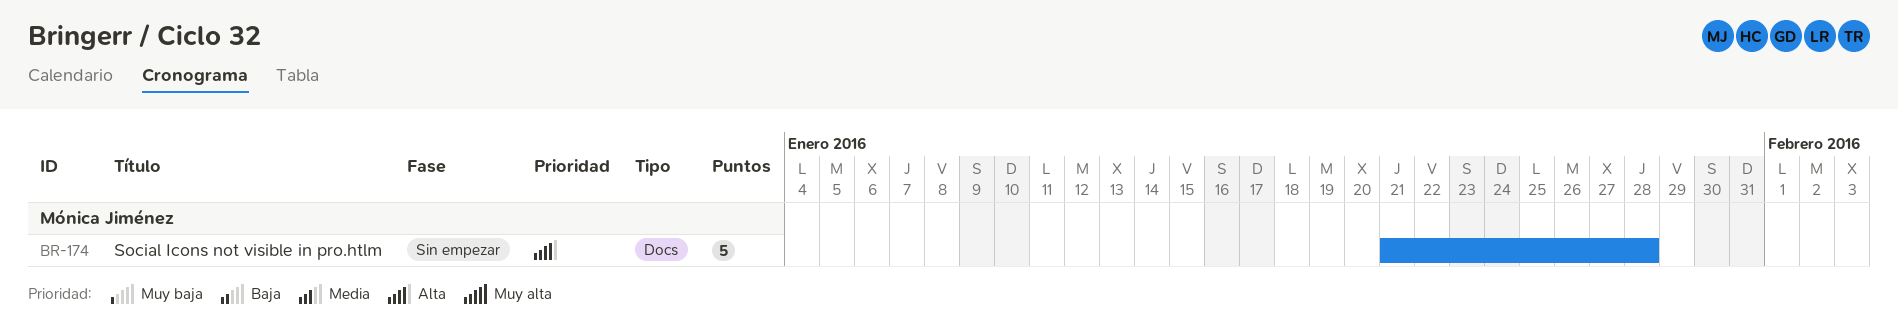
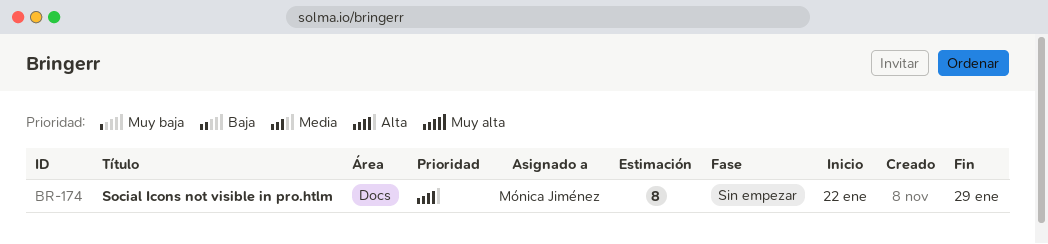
BR-174, estimate: 5 -> 8
BR-174, start: Jan 21 -> Jan 22
BR-174, due: Jan 28 -> Jan 29

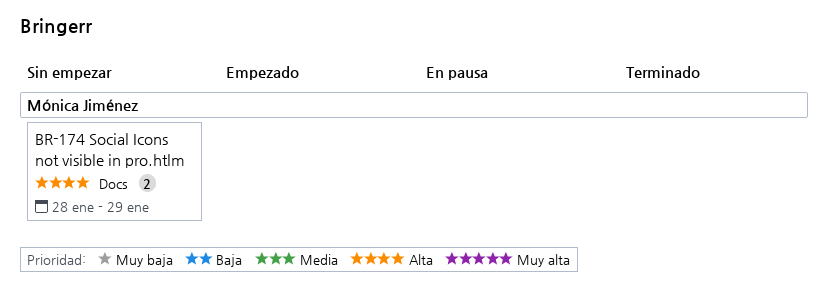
BR-174, estimate: 8 -> 2
BR-174, start: Jan 22 -> Jan 28

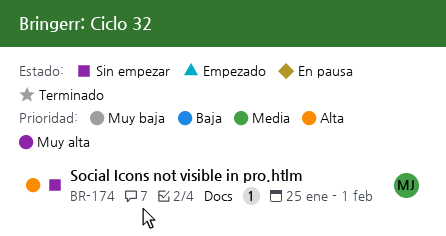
BR-174, estimate: 2 -> 1
BR-174, start: Jan 28 -> Jan 25
BR-174, due: Jan 29 -> Feb 1

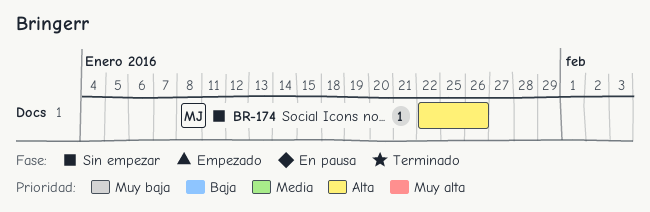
BR-174, start: Jan 25 -> Jan 22
BR-174, due: Feb 1 -> Jan 26

